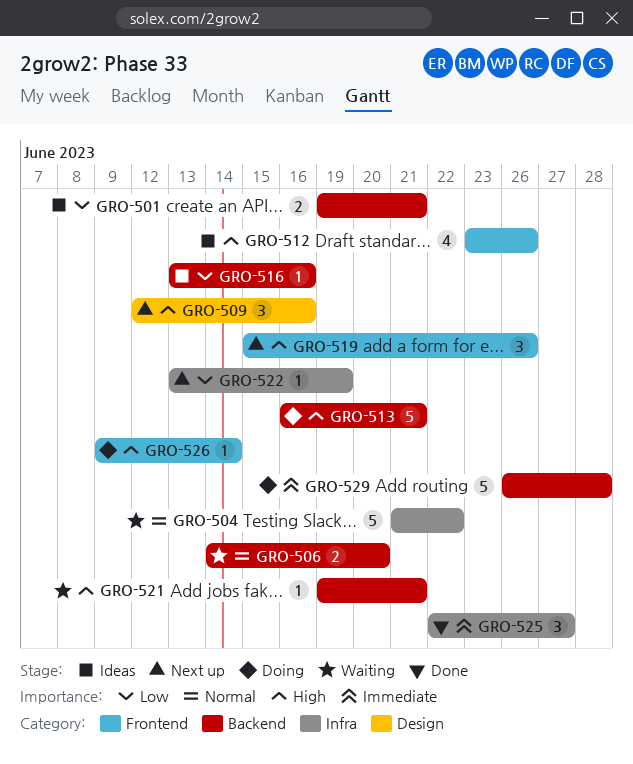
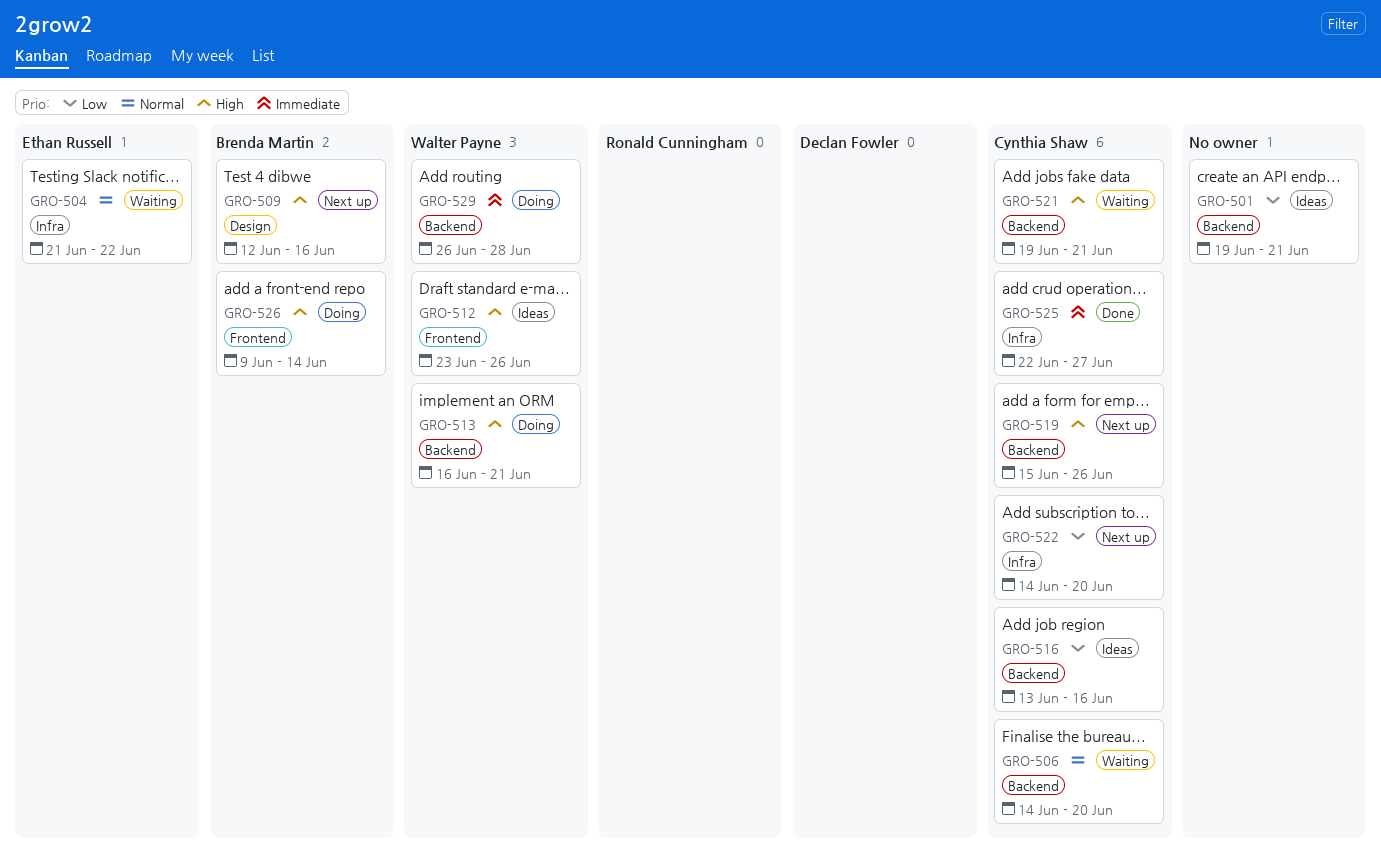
GRO-519, label: Frontend -> Backend
GRO-522, start: Jun 13 -> Jun 14
GRO-522, due: Jun 19 -> Jun 20

